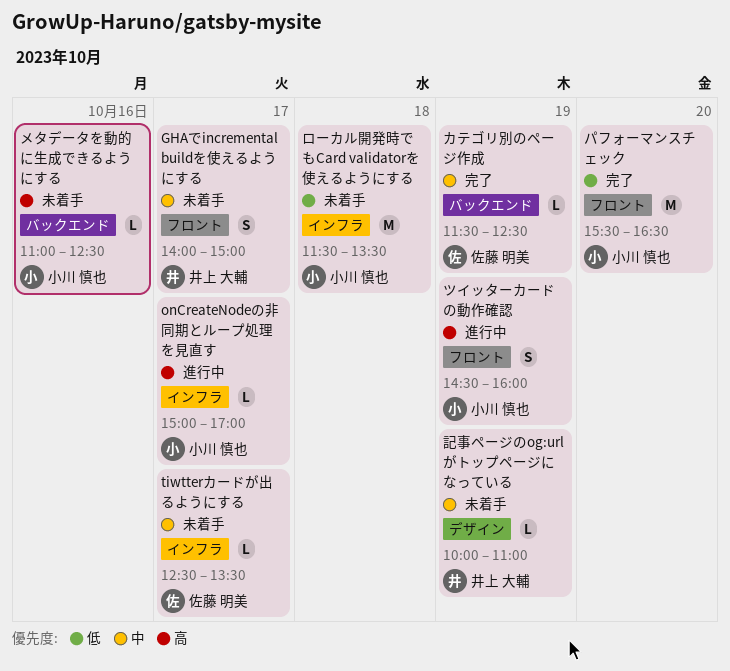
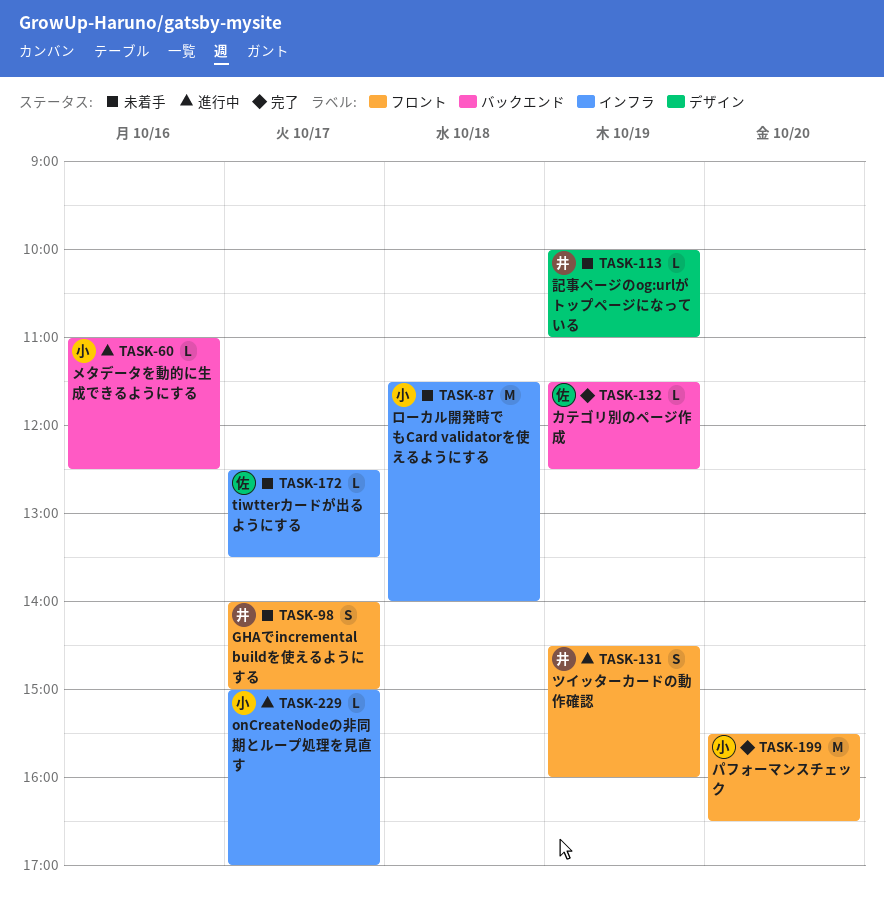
ツイッターカードの動作確認, owner: 小川 慎也 -> 井上 大輔
メタデータを動的に生成できるようにする, status: 未着手 -> 進行中
ローカル開発時でもCard validatorを使えるようにする, ends: 13:30 -> 14:00

